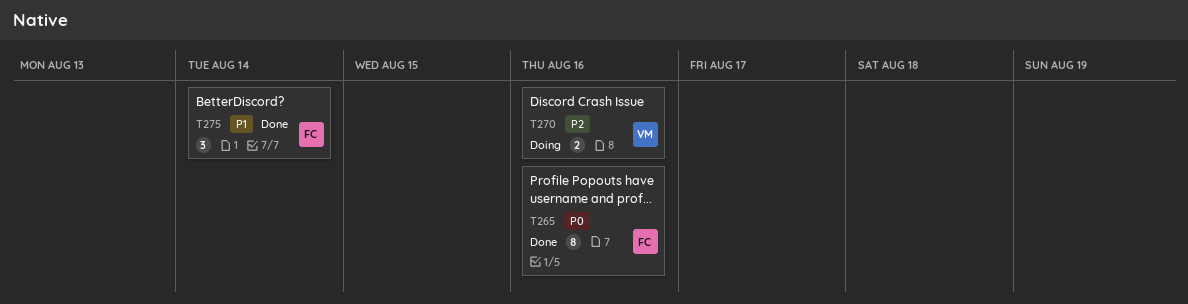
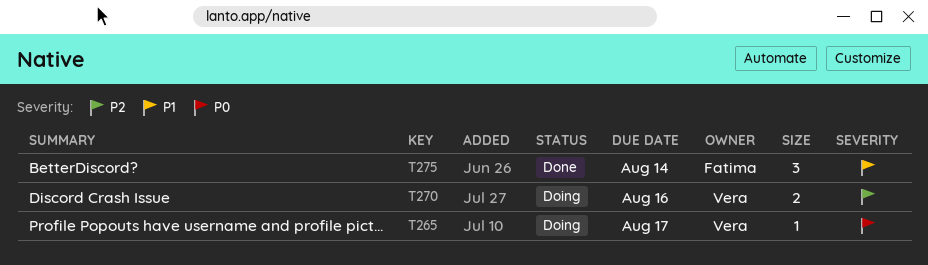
T265, status: Done -> Doing
T265, owner: Fatima -> Vera
T265, estimate: 8 -> 1
T265, due: Aug 16 -> Aug 17

